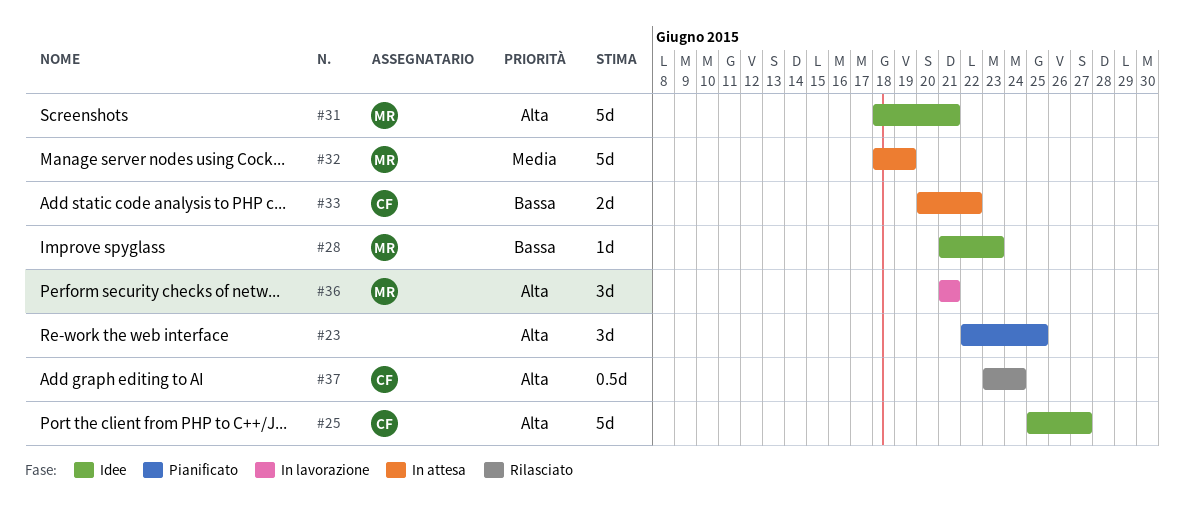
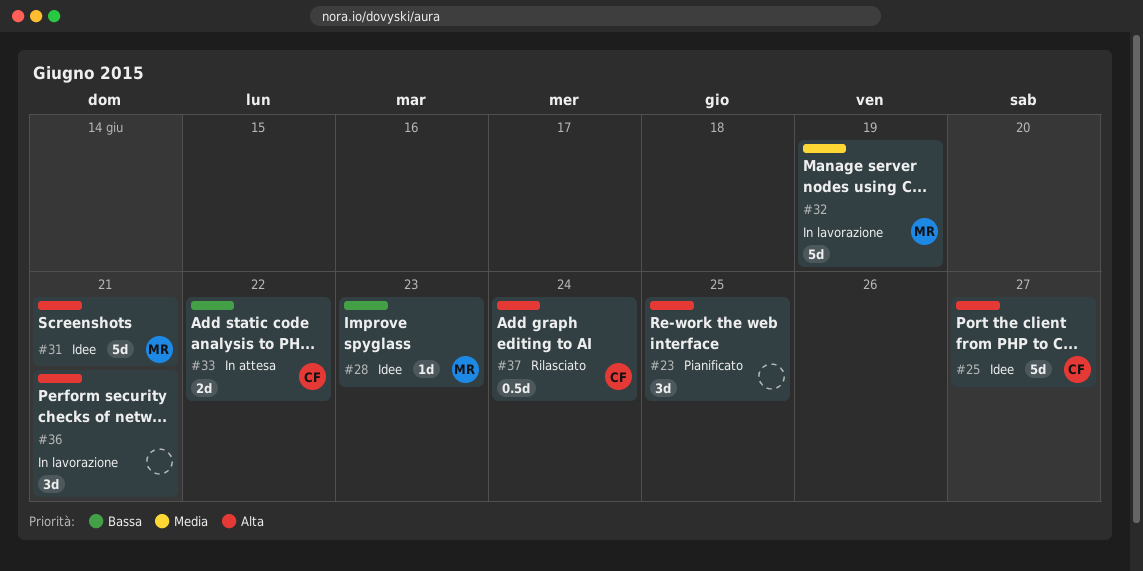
#32, status: In attesa -> In lavorazione
#36, owner: MR -> none

